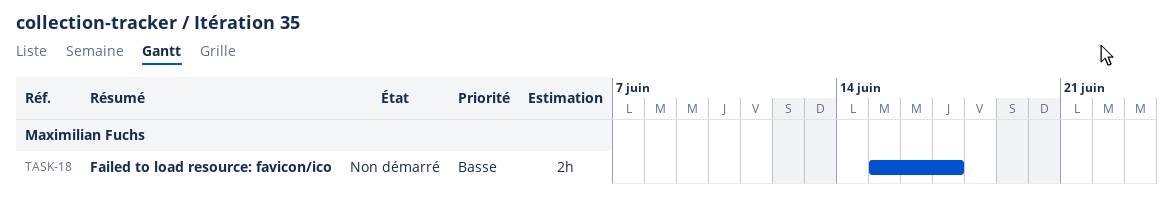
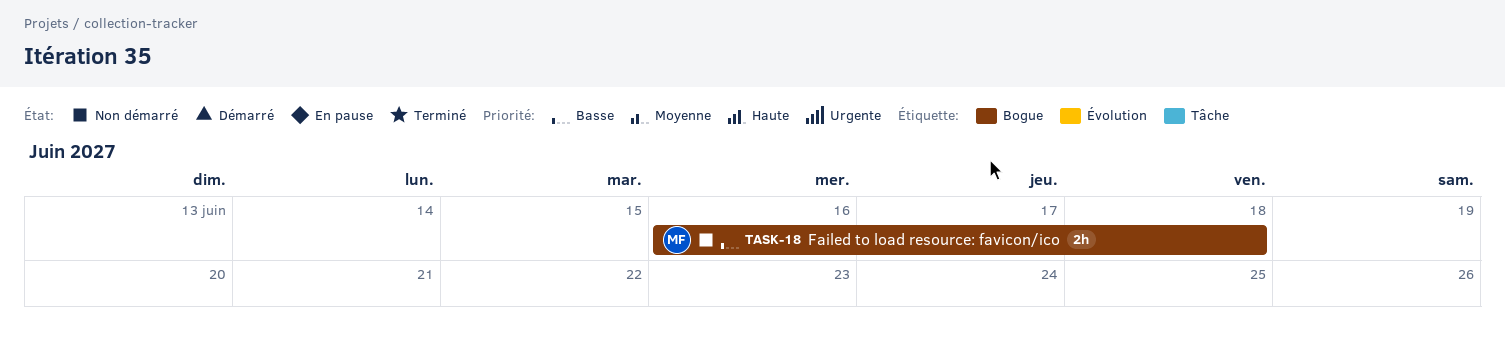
TASK-18, start: Jun 15 -> Jun 16
TASK-18, due: Jun 17 -> Jun 18

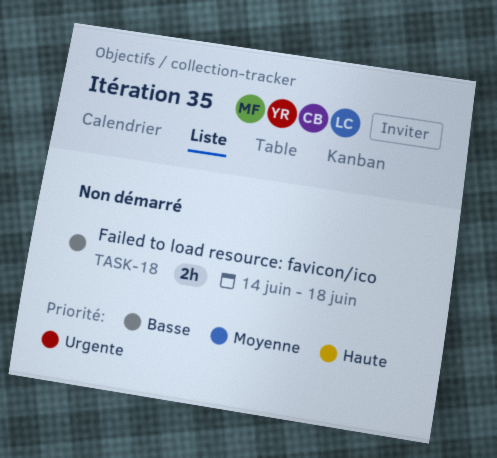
TASK-18, start: Jun 16 -> Jun 14

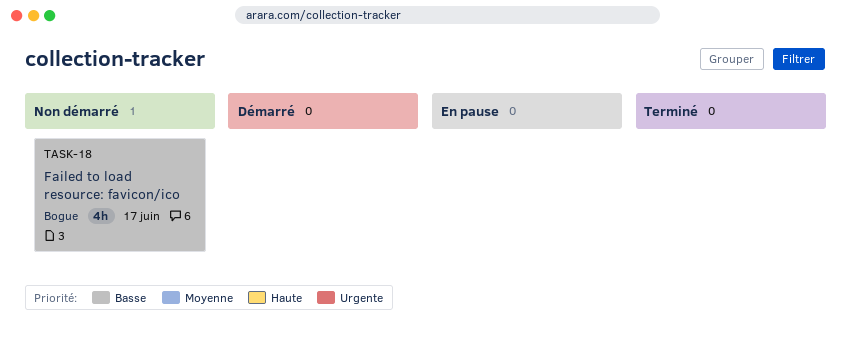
TASK-18, estimate: 2h -> 4h
TASK-18, due: Jun 18 -> Jun 17

